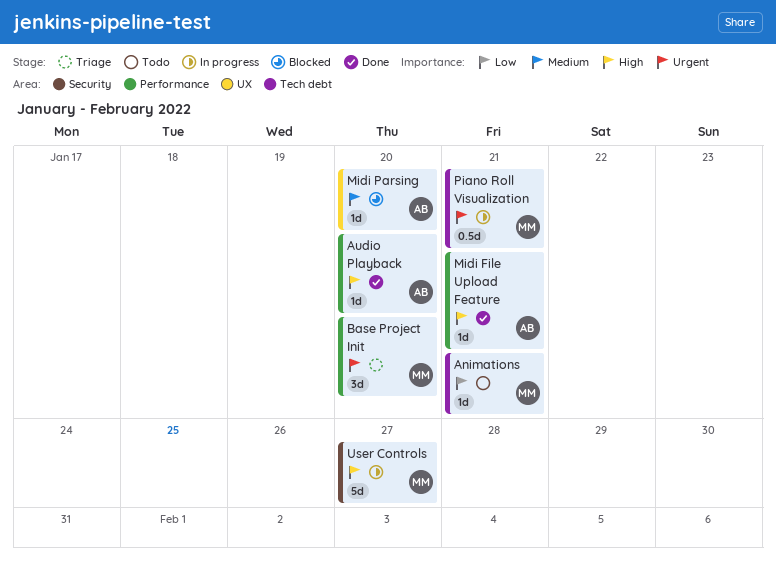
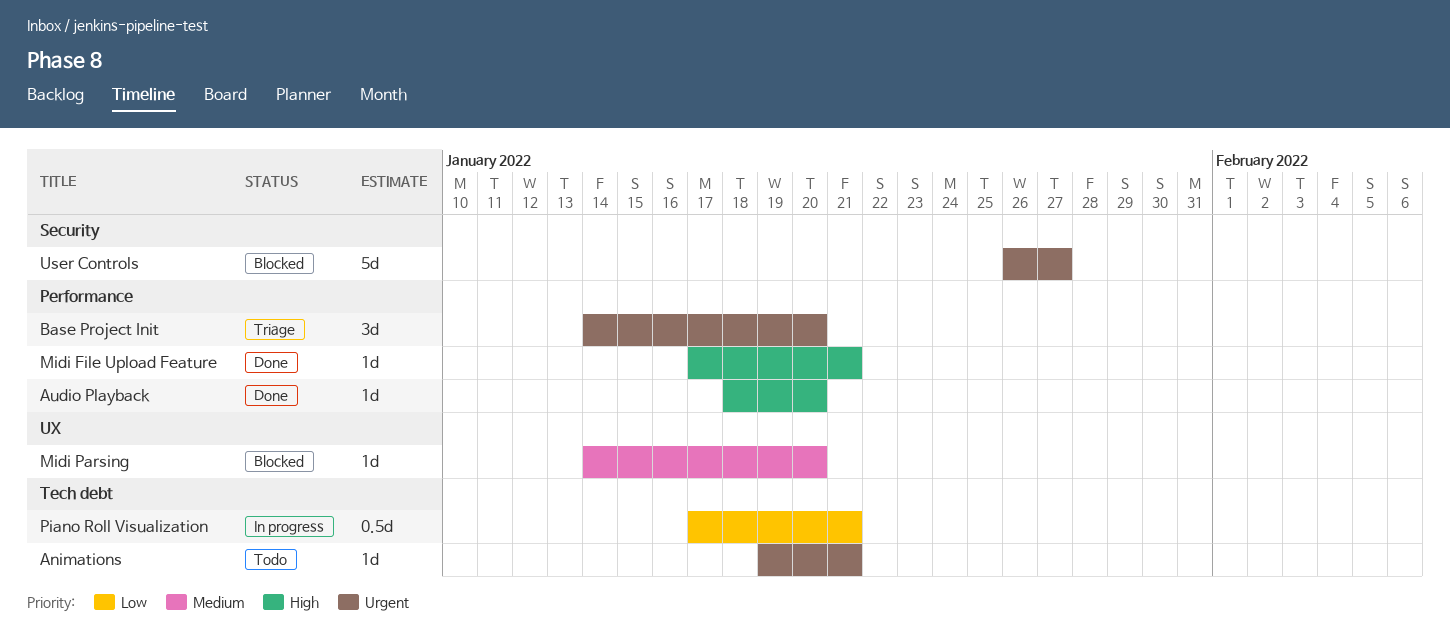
Animations, priority: Low -> Urgent
Piano Roll Visualization, priority: Urgent -> Low
User Controls, status: In progress -> Blocked
User Controls, priority: High -> Urgent

